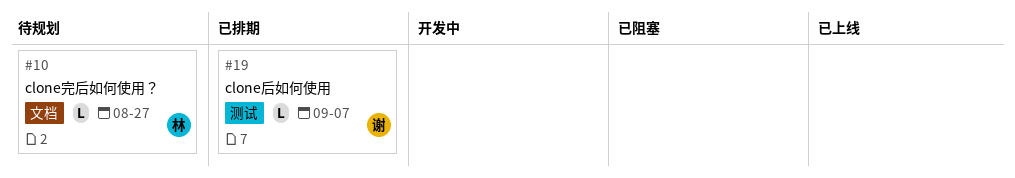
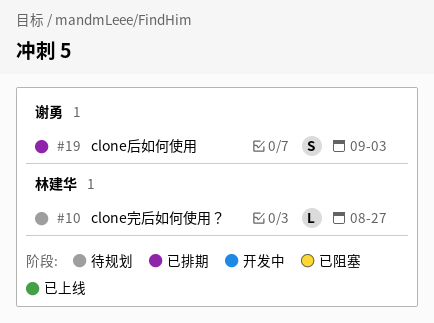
#19, estimate: L -> S
#19, due: Sep 7 -> Sep 3

